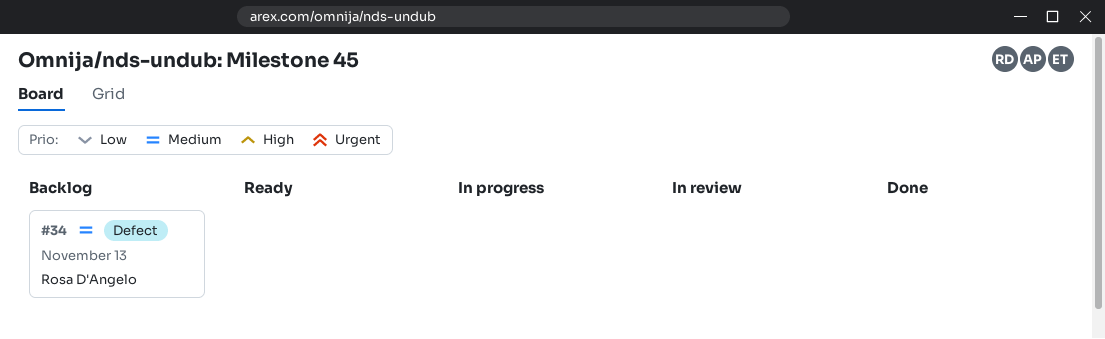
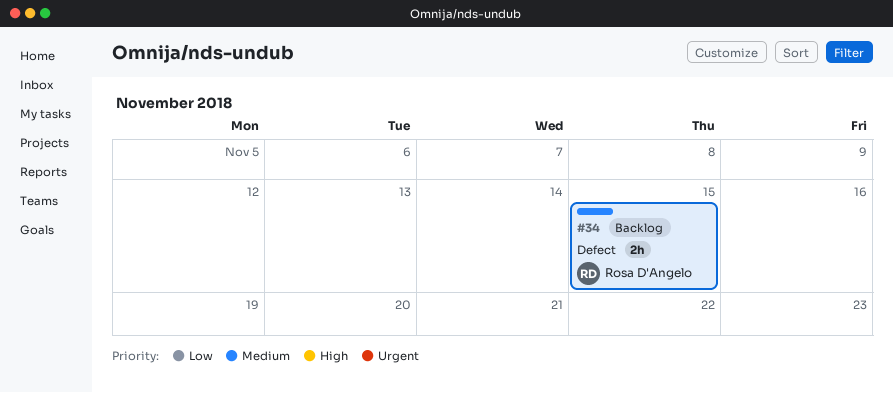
#34, due: Nov 13 -> Nov 15

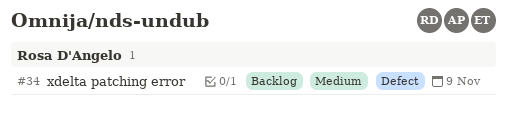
#34, due: Nov 15 -> Nov 9

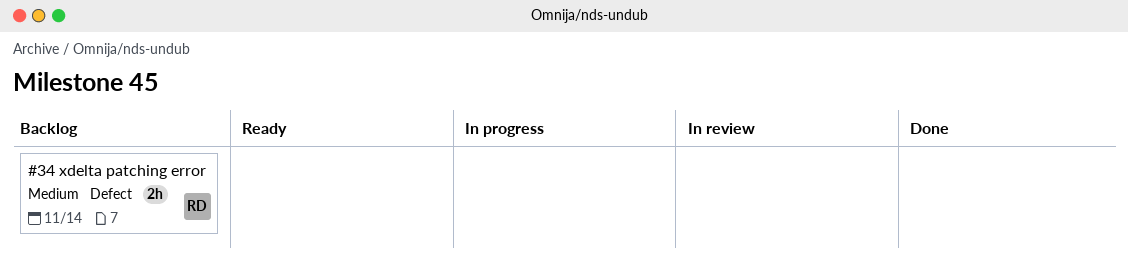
#34, due: Nov 9 -> Nov 14

